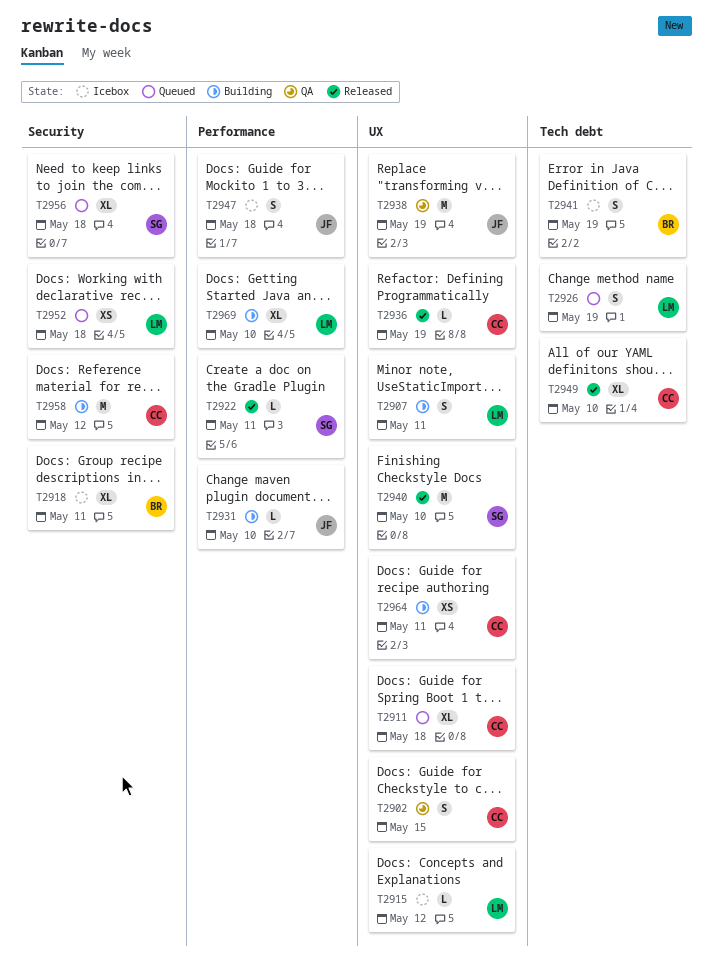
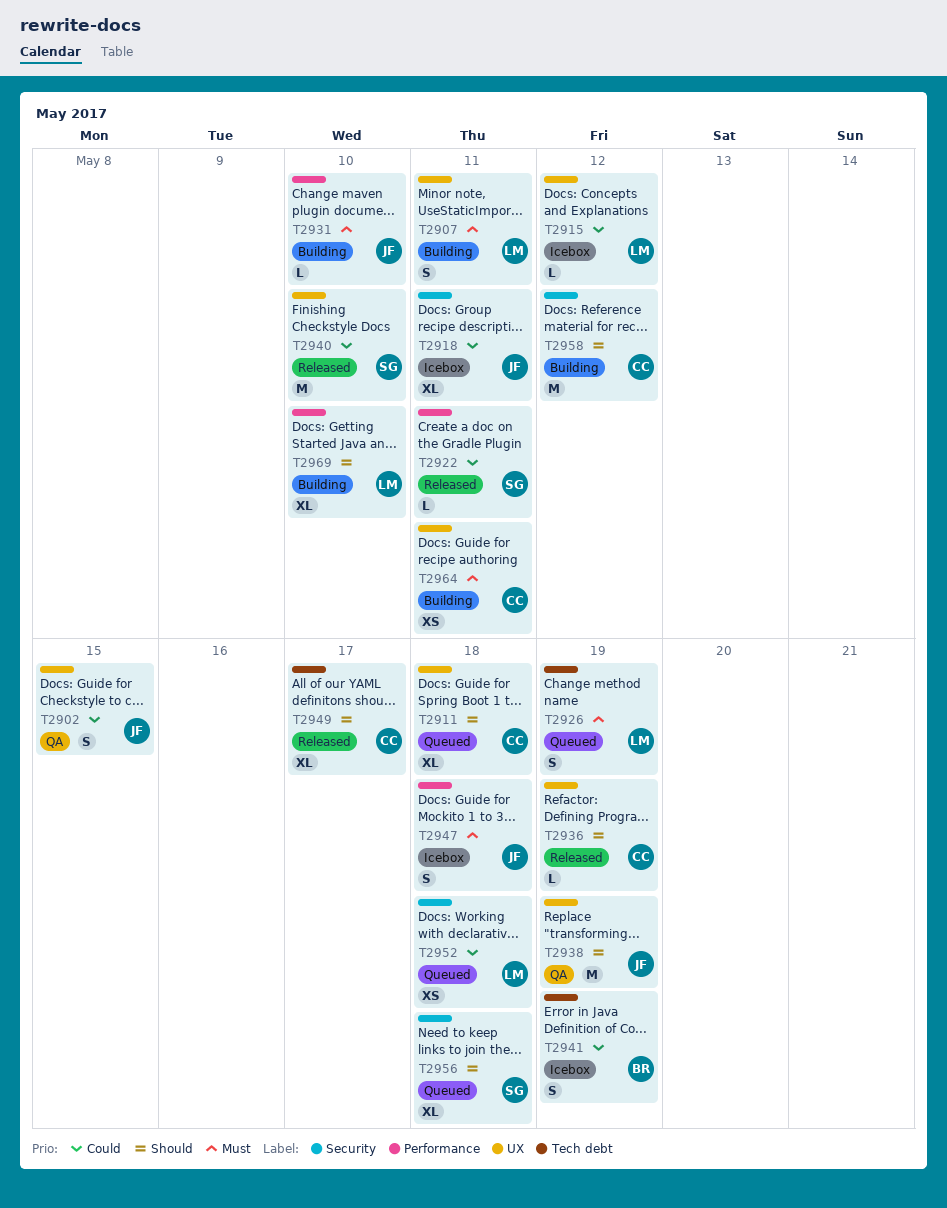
T2902, owner: CC -> JF
T2918, owner: BR -> JF
T2949, due: May 10 -> May 17

